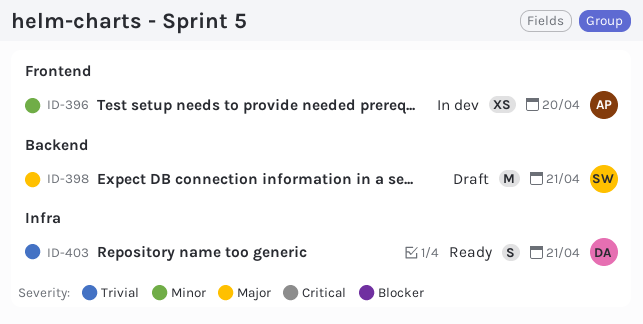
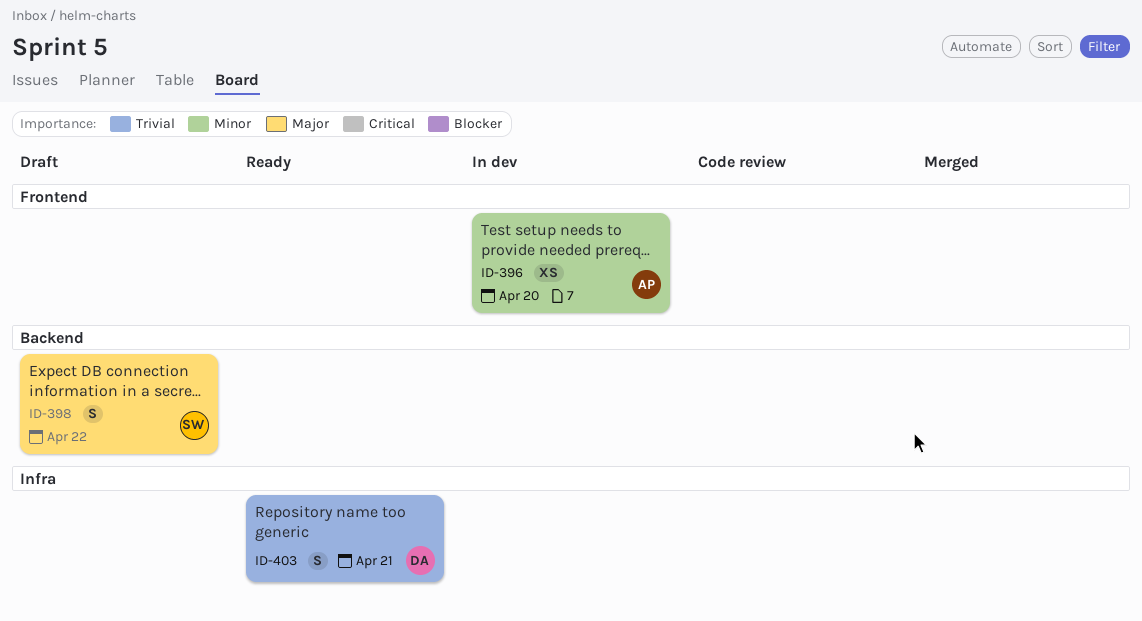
ID-398, estimate: M -> S
ID-398, due: Apr 21 -> Apr 22

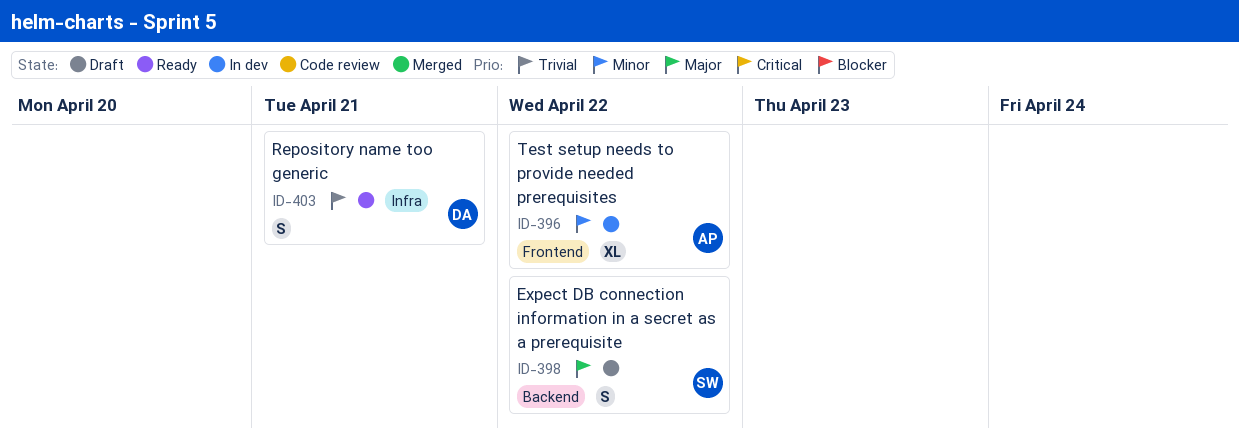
ID-396, estimate: XS -> XL
ID-396, due: Apr 20 -> Apr 22

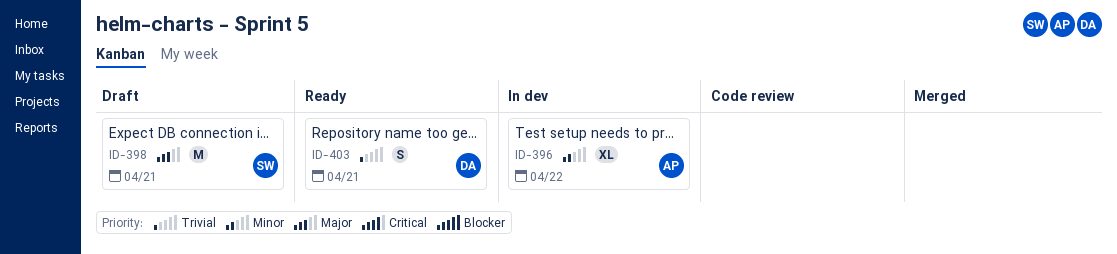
ID-398, estimate: S -> M
ID-398, due: Apr 22 -> Apr 21

